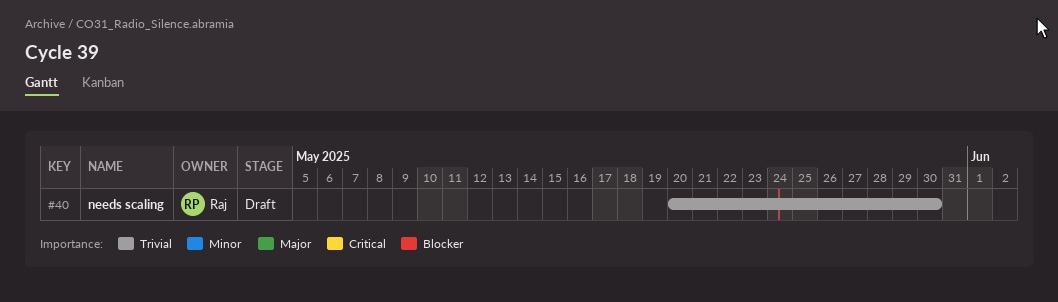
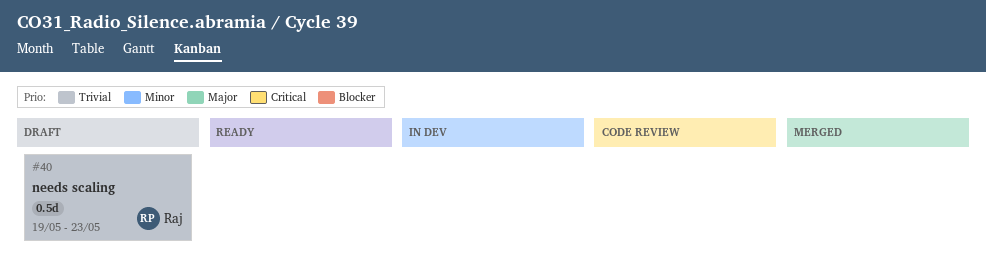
#40, start: May 20 -> May 19
#40, due: May 30 -> May 23

